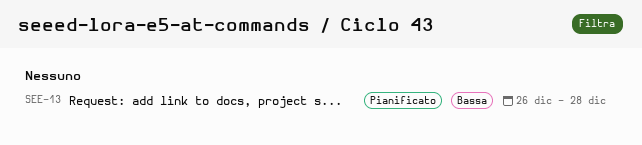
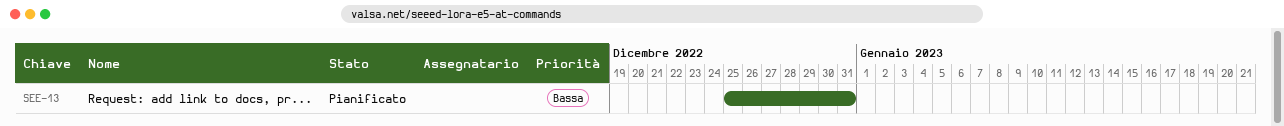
SEE-13, start: Dec 26 -> Dec 25
SEE-13, due: Dec 28 -> Dec 31

